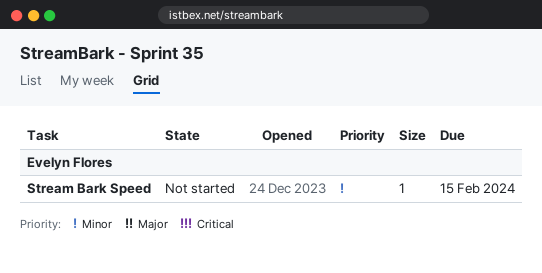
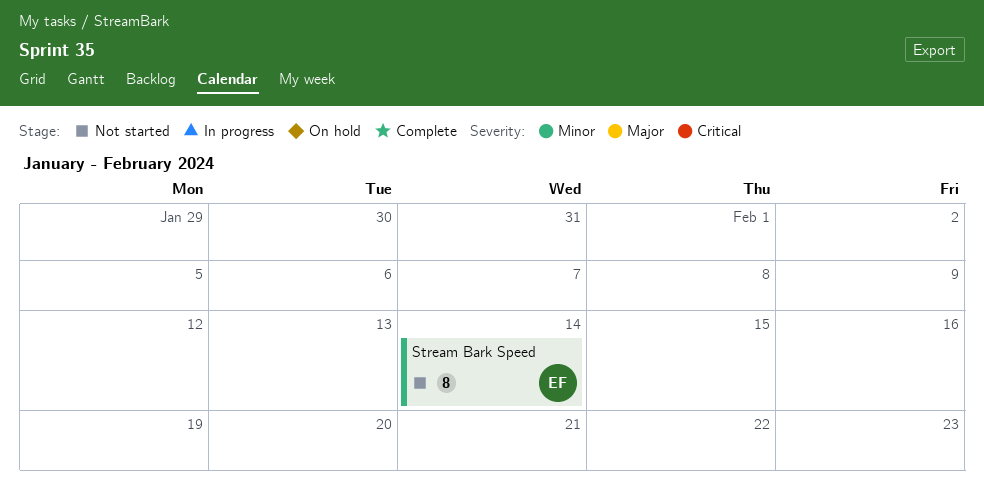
Stream Bark Speed, estimate: 1 -> 8
Stream Bark Speed, due: Feb 15 -> Feb 14

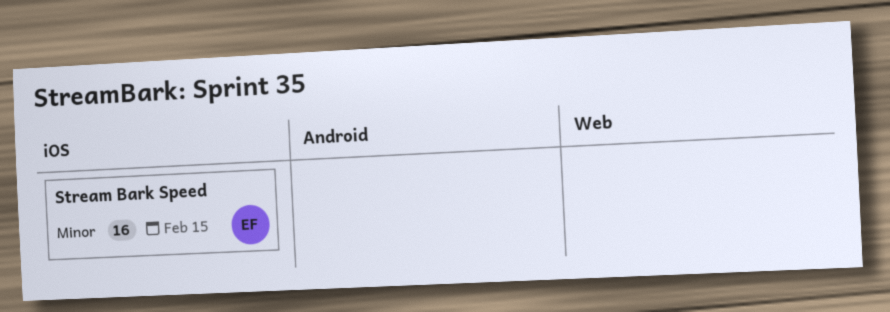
Stream Bark Speed, estimate: 8 -> 16
Stream Bark Speed, due: Feb 14 -> Feb 15

